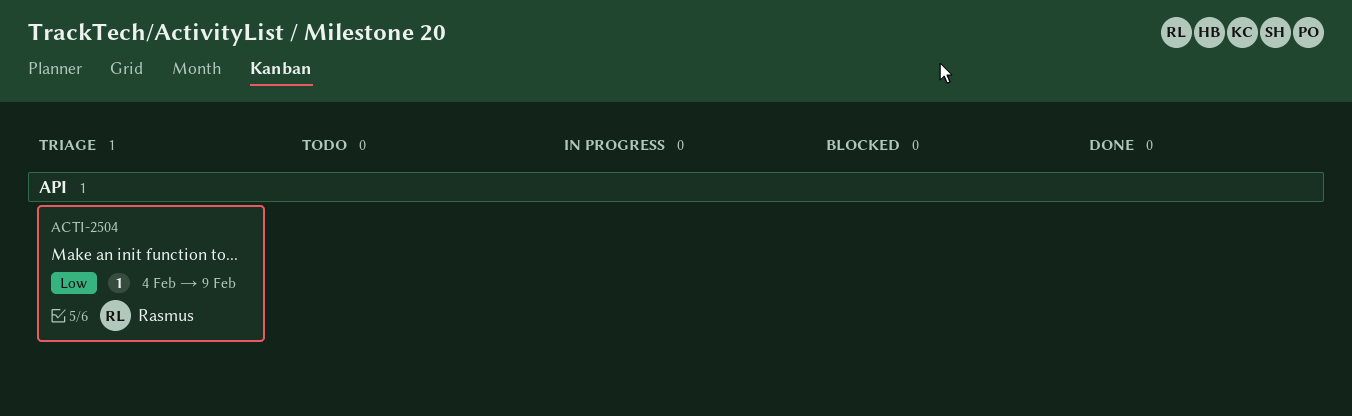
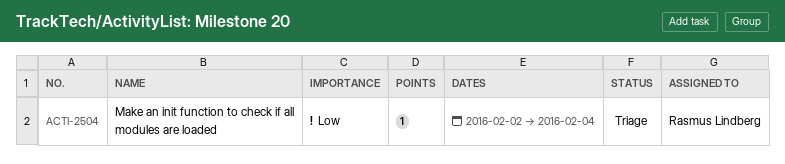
ACTI-2504, start: Feb 4 -> Feb 2
ACTI-2504, due: Feb 9 -> Feb 4

